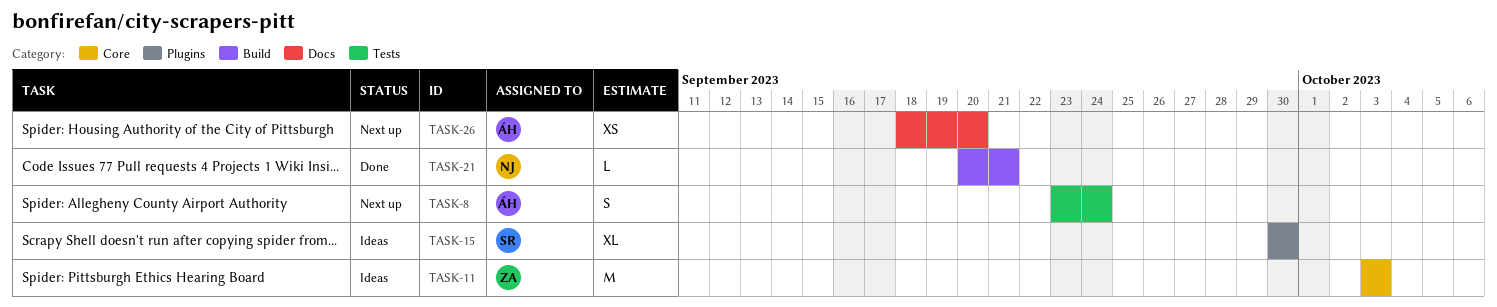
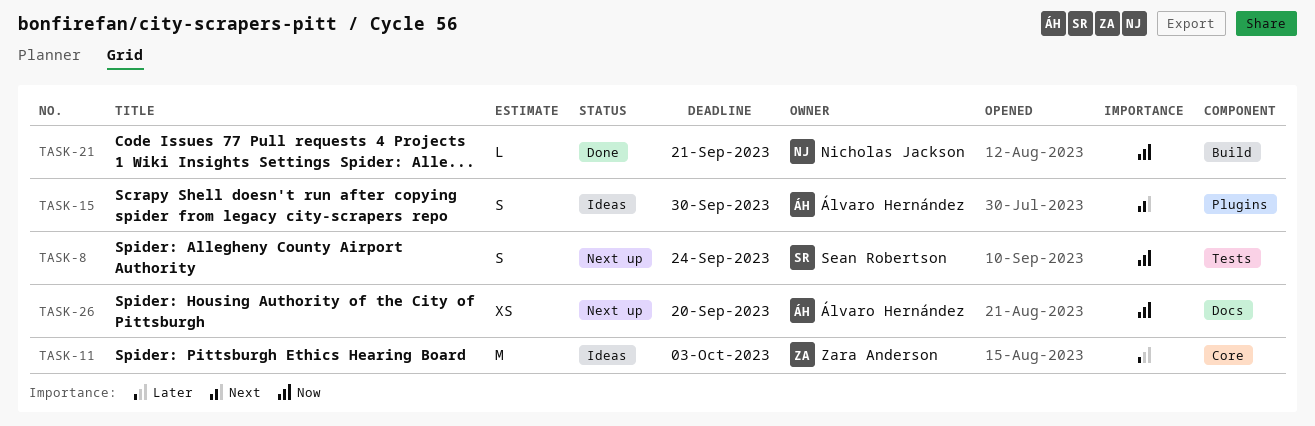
TASK-8, owner: Álvaro Hernández -> Sean Robertson
TASK-15, owner: Sean Robertson -> Álvaro Hernández
TASK-15, estimate: XL -> S

